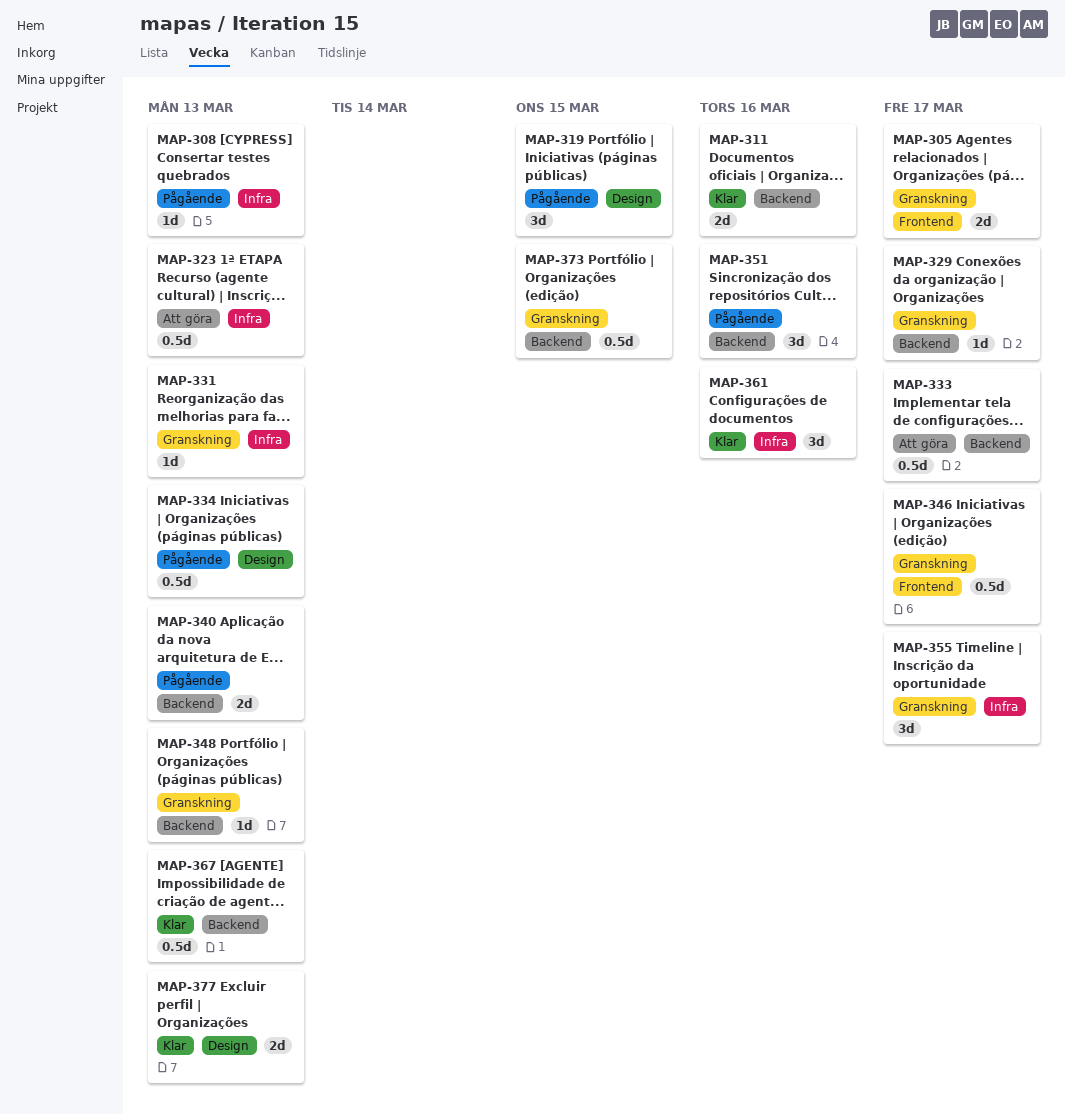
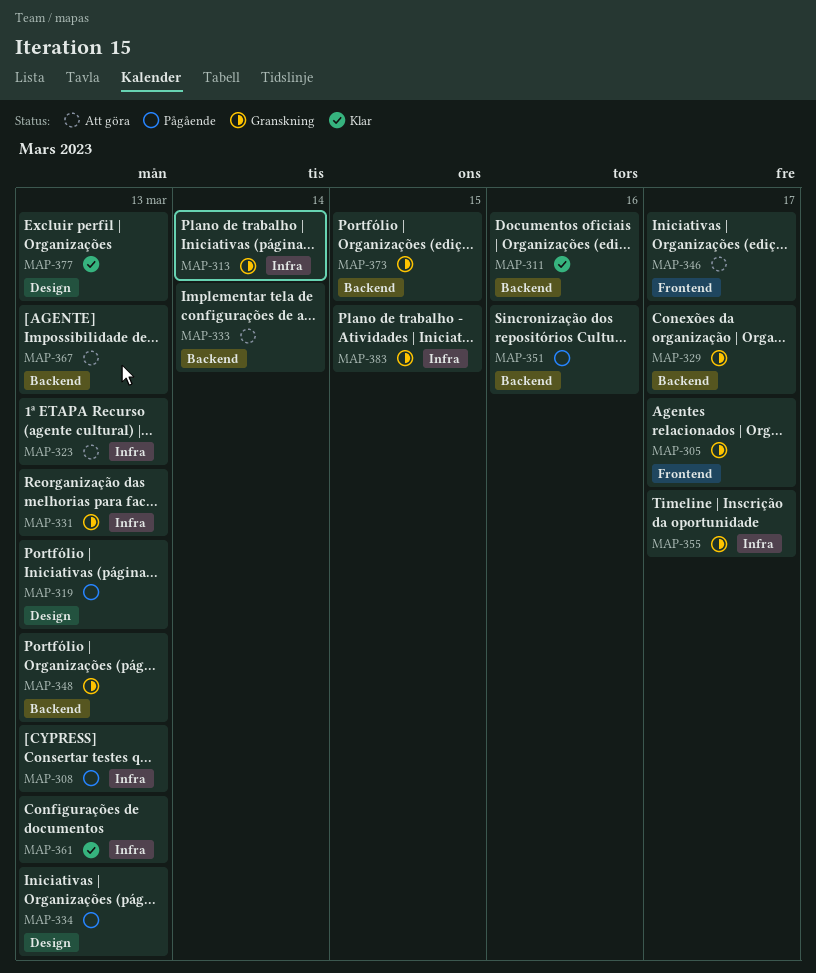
MAP-313: none -> present
MAP-319, due: Mar 15 -> Mar 13
MAP-333, due: Mar 17 -> Mar 14
MAP-340: present -> none
MAP-346, status: Granskning -> Att göra
MAP-361, due: Mar 16 -> Mar 13
MAP-367, status: Klar -> Att göra
MAP-383: none -> present

